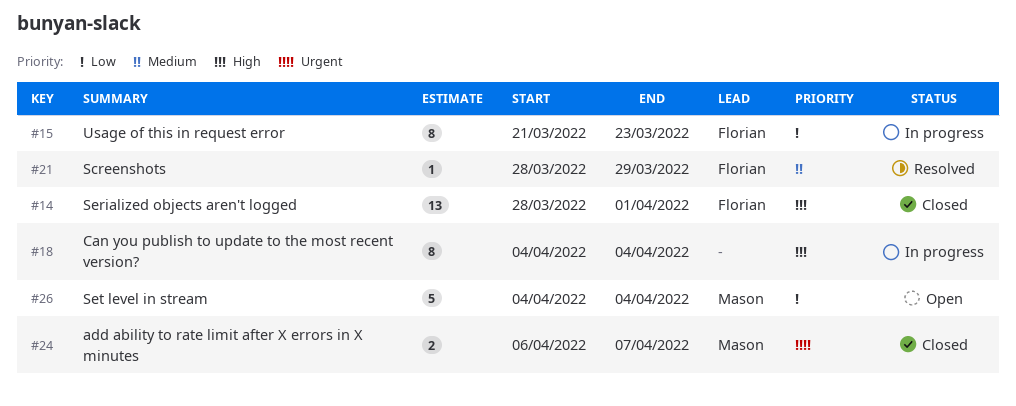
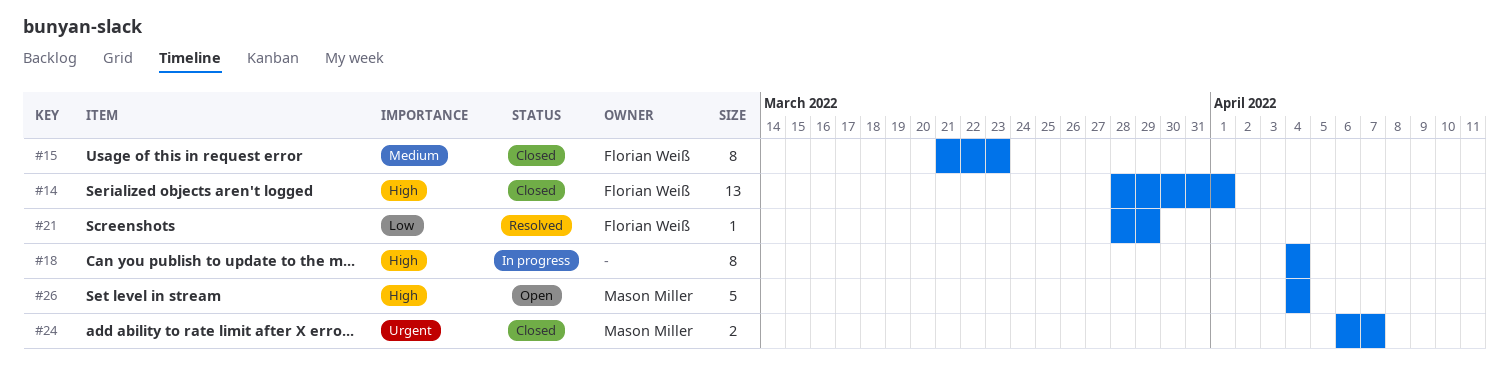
#15, status: In progress -> Closed
#15, priority: Low -> Medium
#21, priority: Medium -> Low
#26, priority: Low -> High

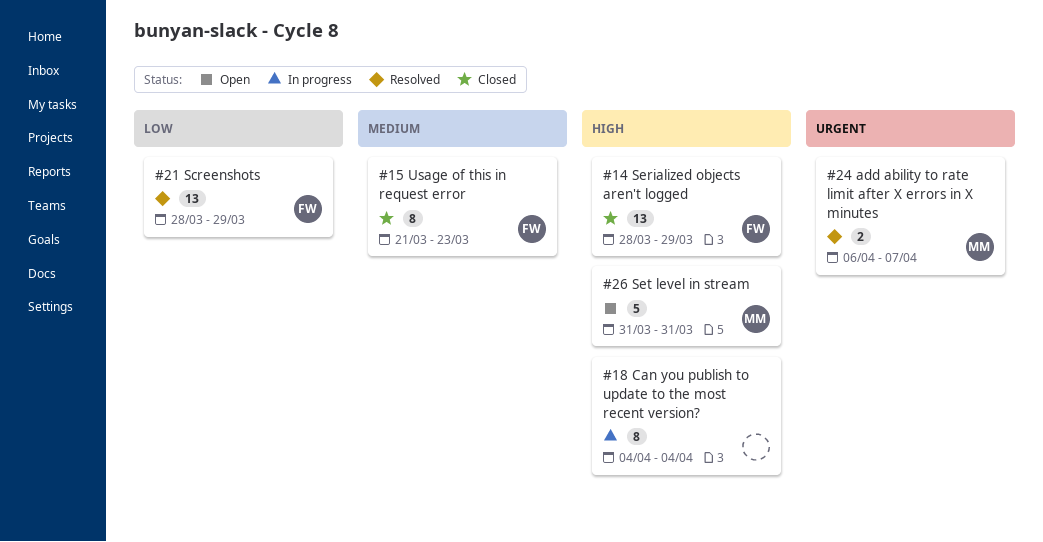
#14, due: Apr 1 -> Mar 29
#21, estimate: 1 -> 13
#24, status: Closed -> Resolved
#26, start: Apr 4 -> Mar 31
#26, due: Apr 4 -> Mar 31

